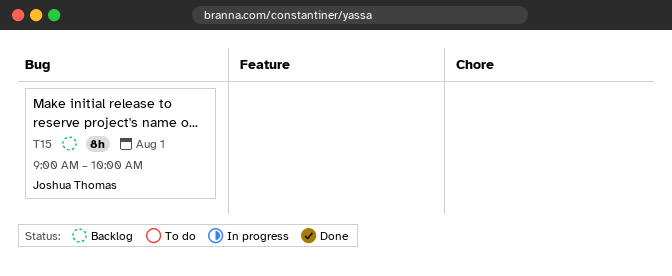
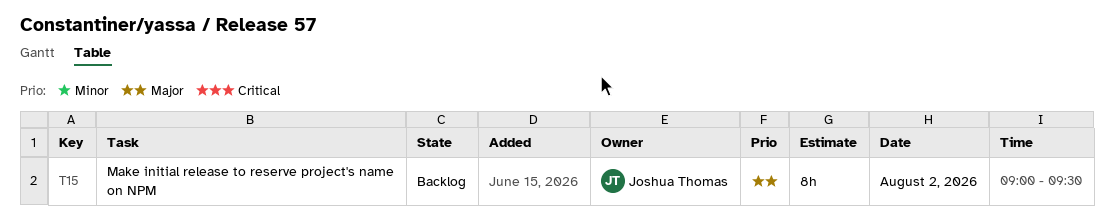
T15, day: Aug 1 -> Aug 2
T15, ends: 10:00 -> 09:30

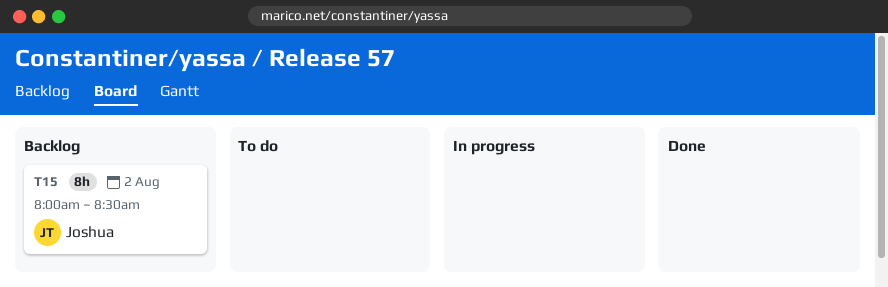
T15, begins: 09:00 -> 08:00
T15, ends: 09:30 -> 08:30

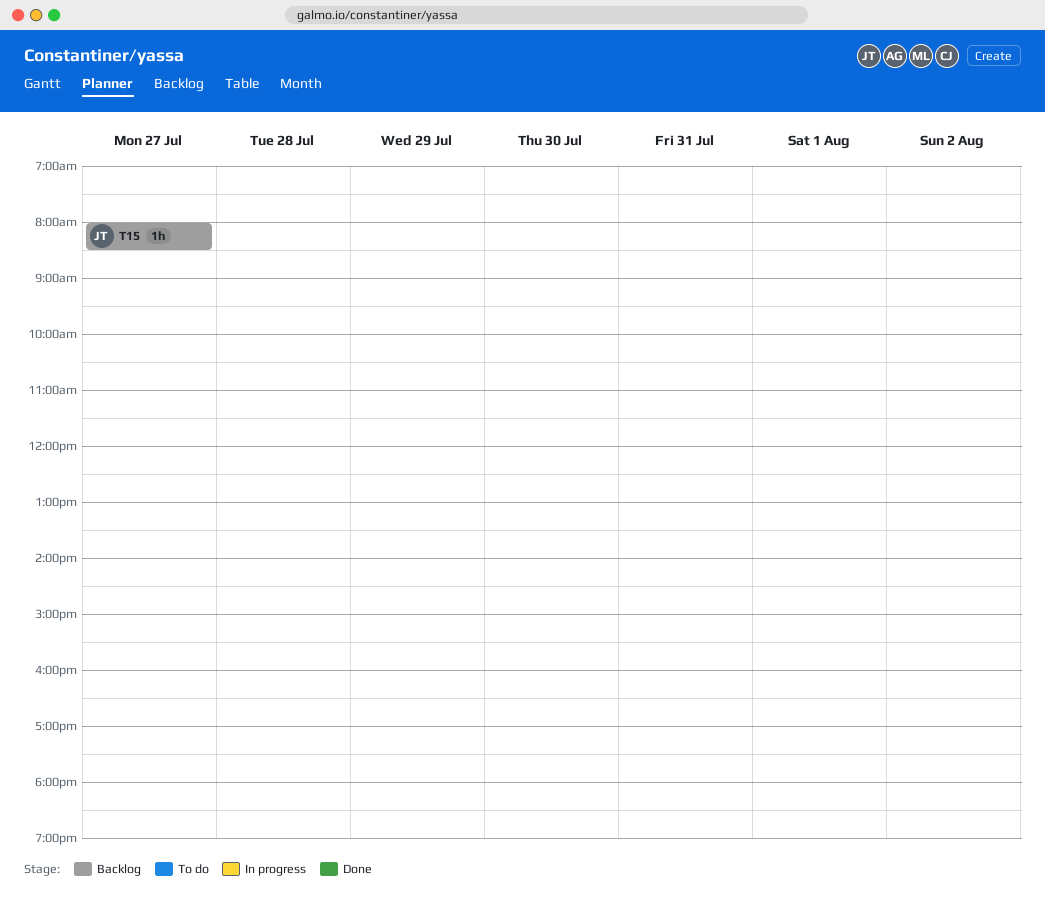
T15, estimate: 8h -> 1h
T15, day: Aug 2 -> Jul 27

